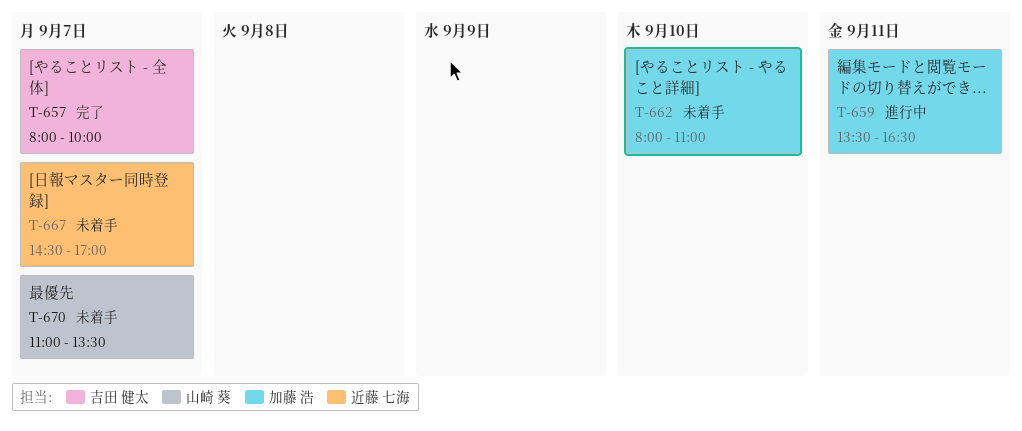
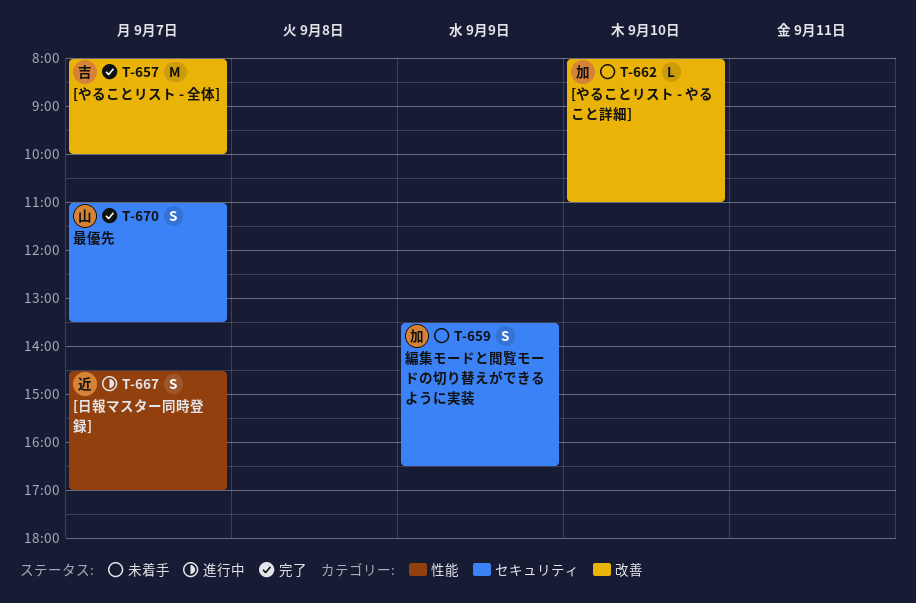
T-659, status: 進行中 -> 未着手
T-659, day: Sep 11 -> Sep 9
T-667, status: 未着手 -> 進行中
T-670, status: 未着手 -> 完了

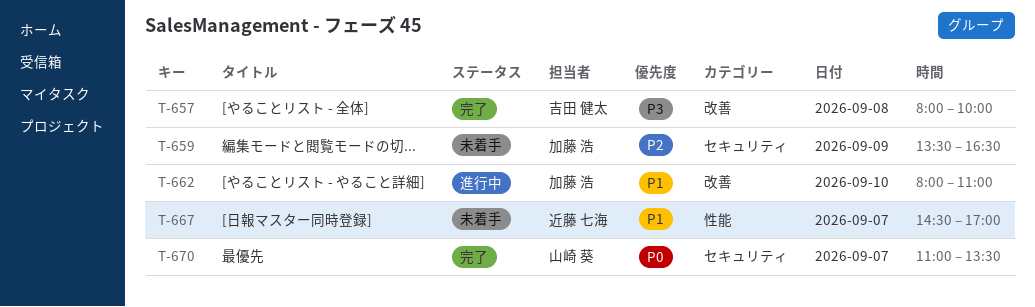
T-657, day: Sep 7 -> Sep 8
T-662, status: 未着手 -> 進行中
T-667, status: 進行中 -> 未着手

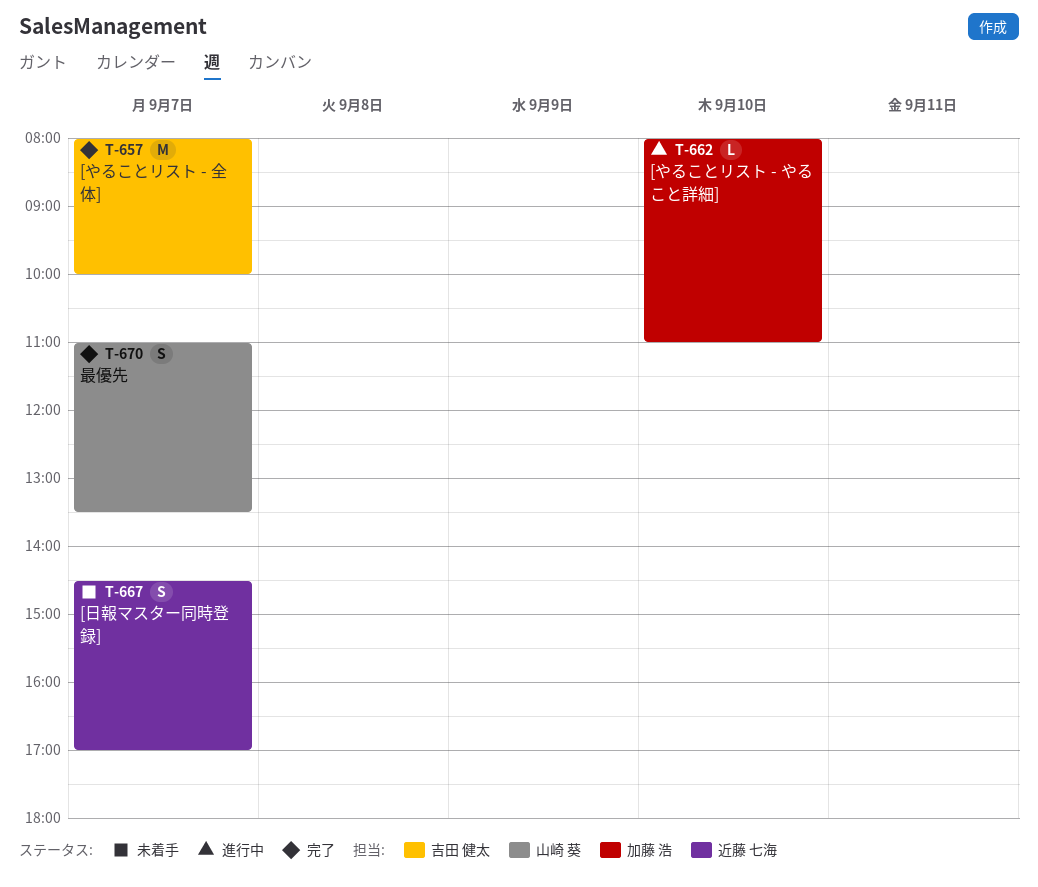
T-657, day: Sep 8 -> Sep 7
T-659: present -> none

